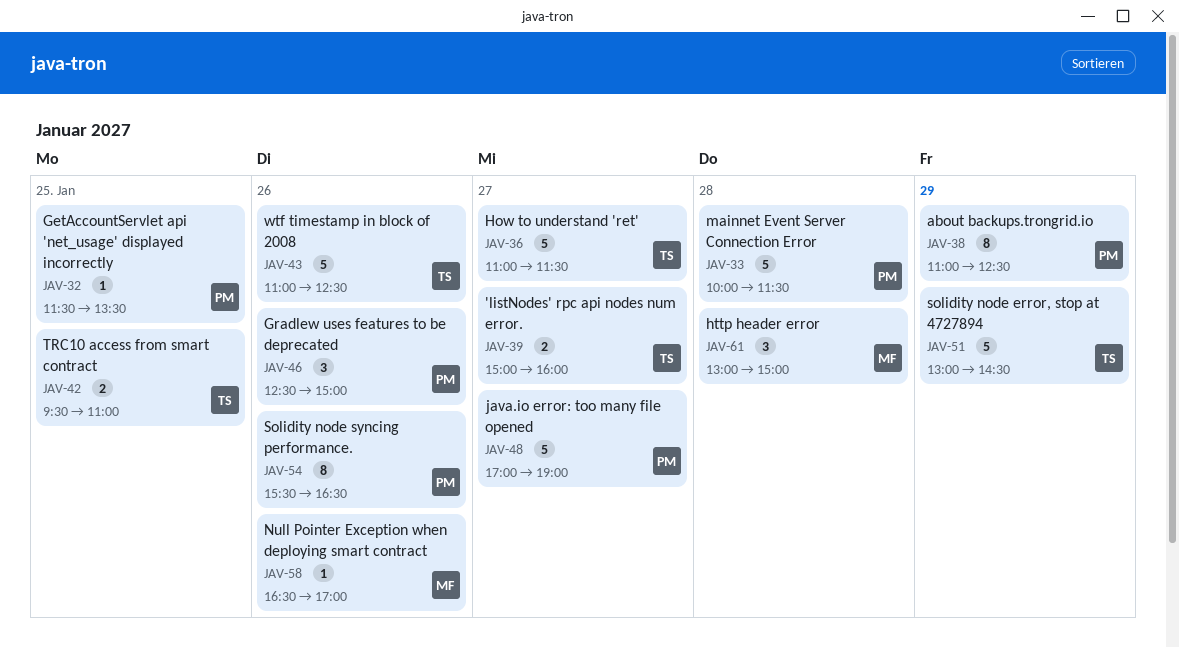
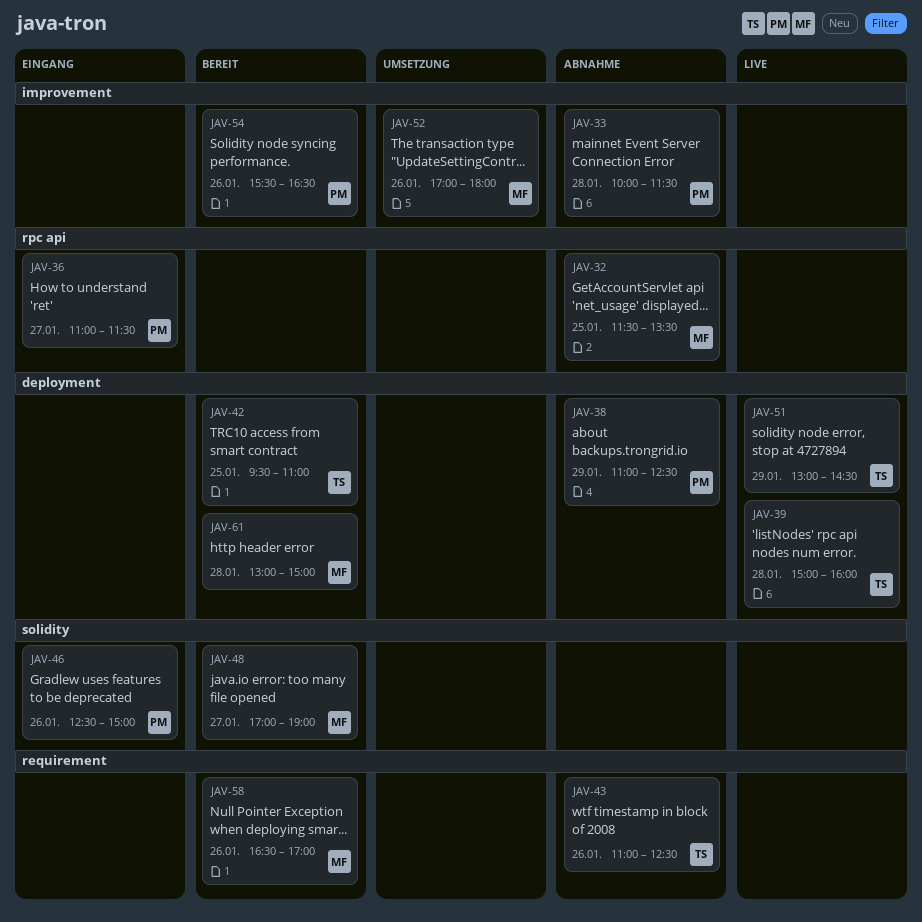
JAV-32, owner: PM -> MF
JAV-36, owner: TS -> PM
JAV-39, day: Jan 27 -> Jan 28
JAV-48, owner: PM -> MF
JAV-52: none -> present

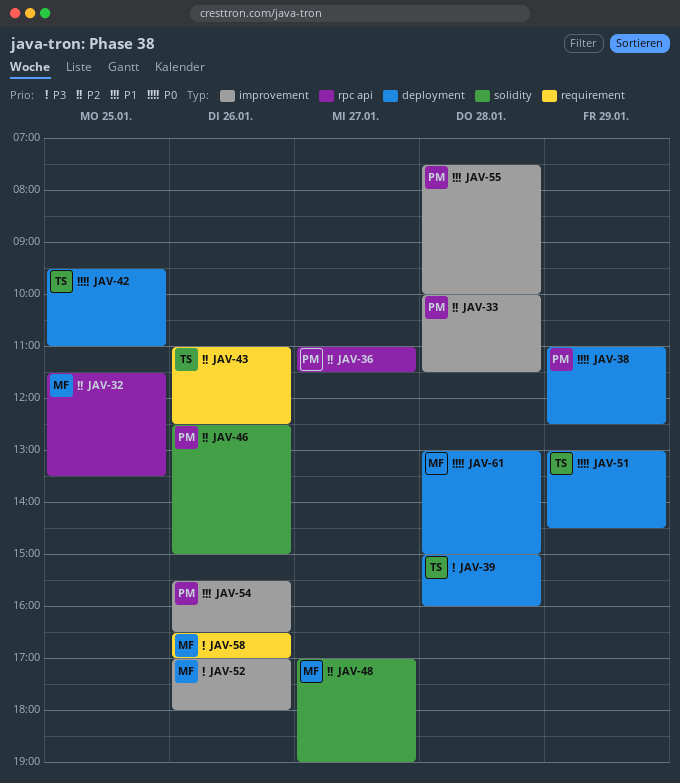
JAV-55: none -> present

